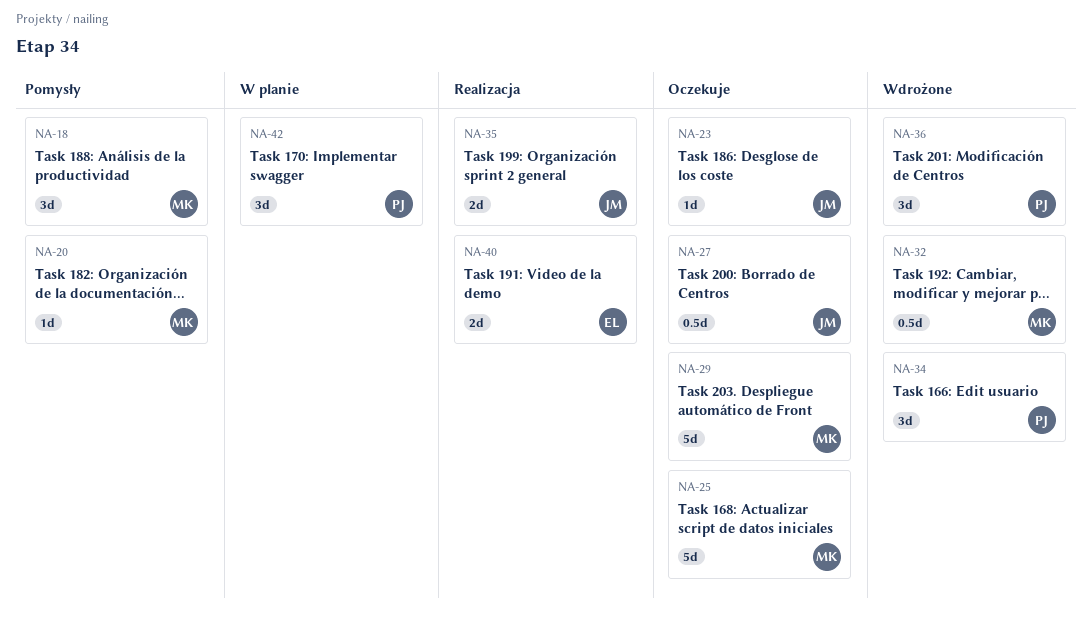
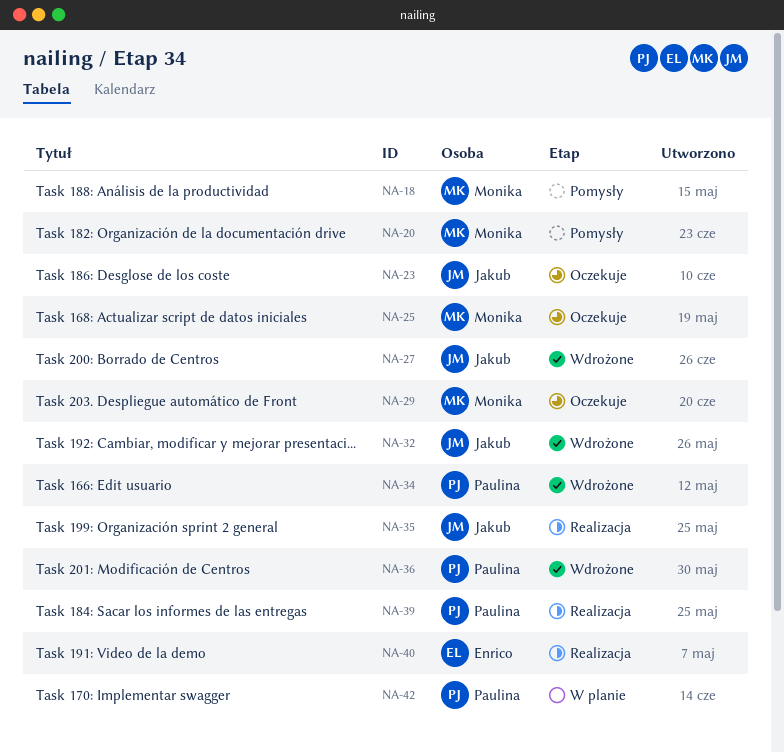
NA-27, status: Oczekuje -> Wdrożone
NA-32, owner: Monika -> Jakub
NA-39: none -> present

